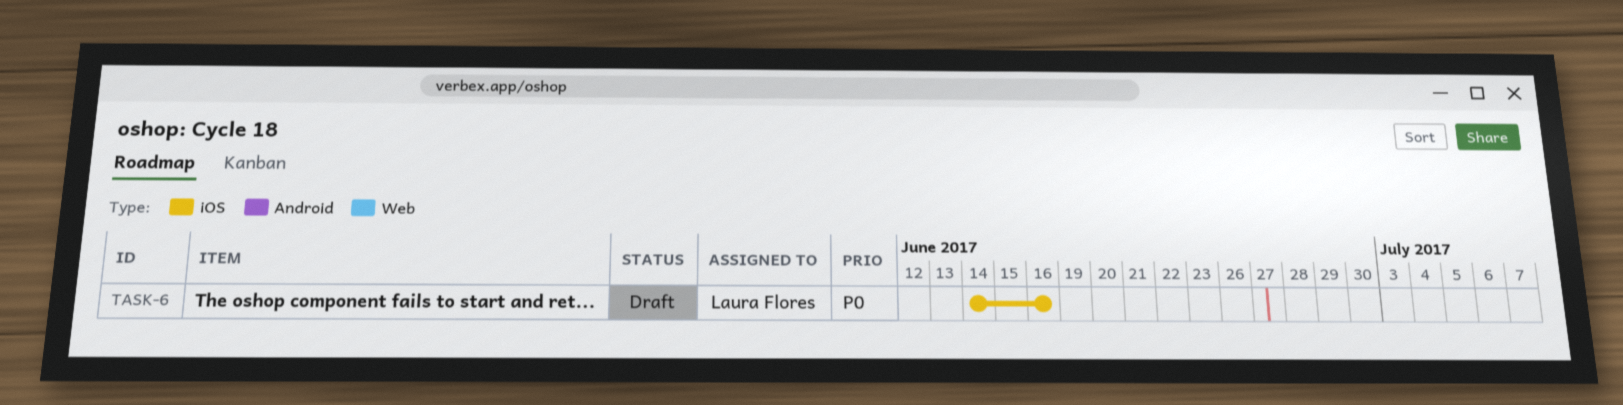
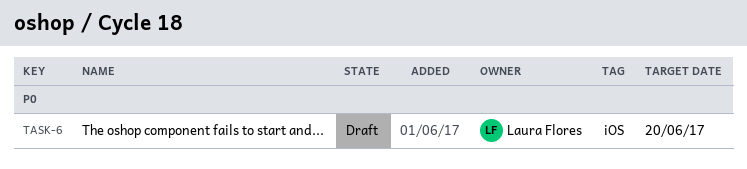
TASK-6, due: Jun 16 -> Jun 20

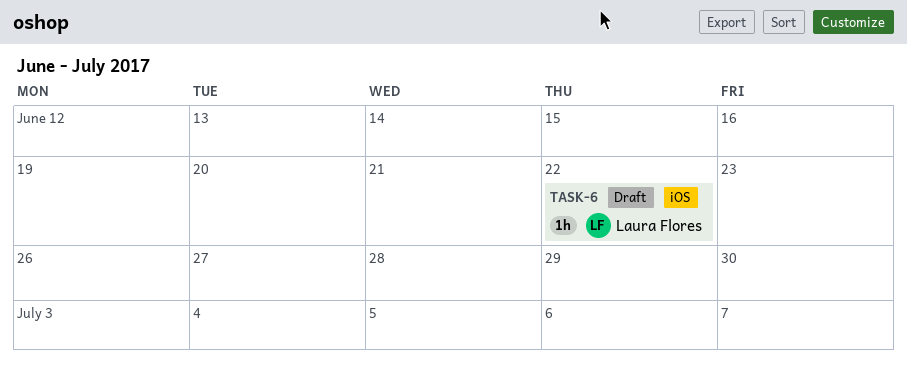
TASK-6, due: Jun 20 -> Jun 22

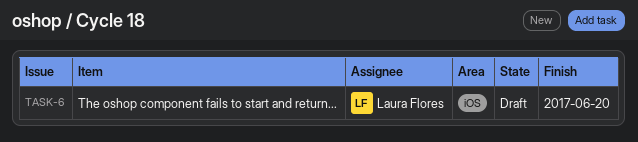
TASK-6, due: Jun 22 -> Jun 20

